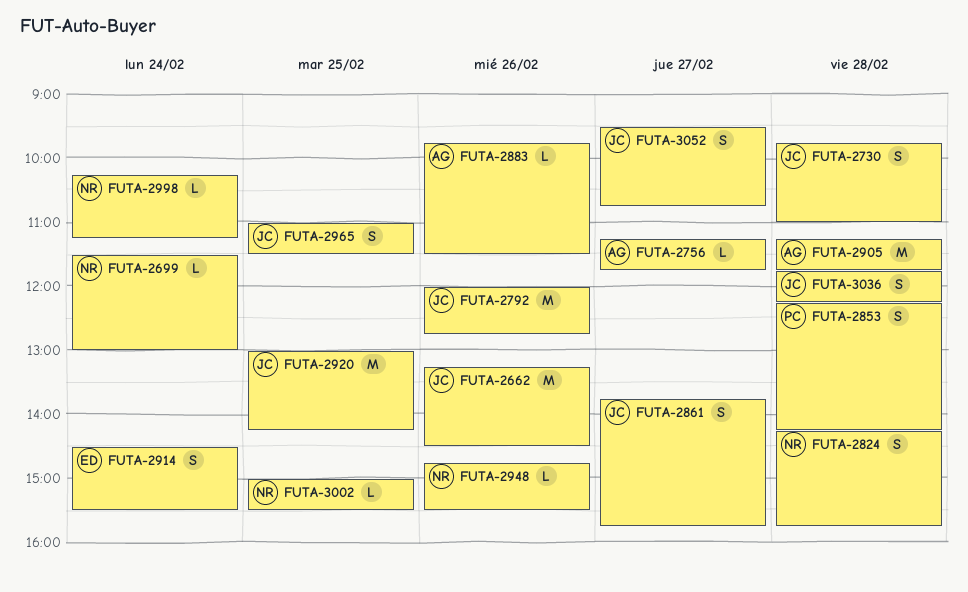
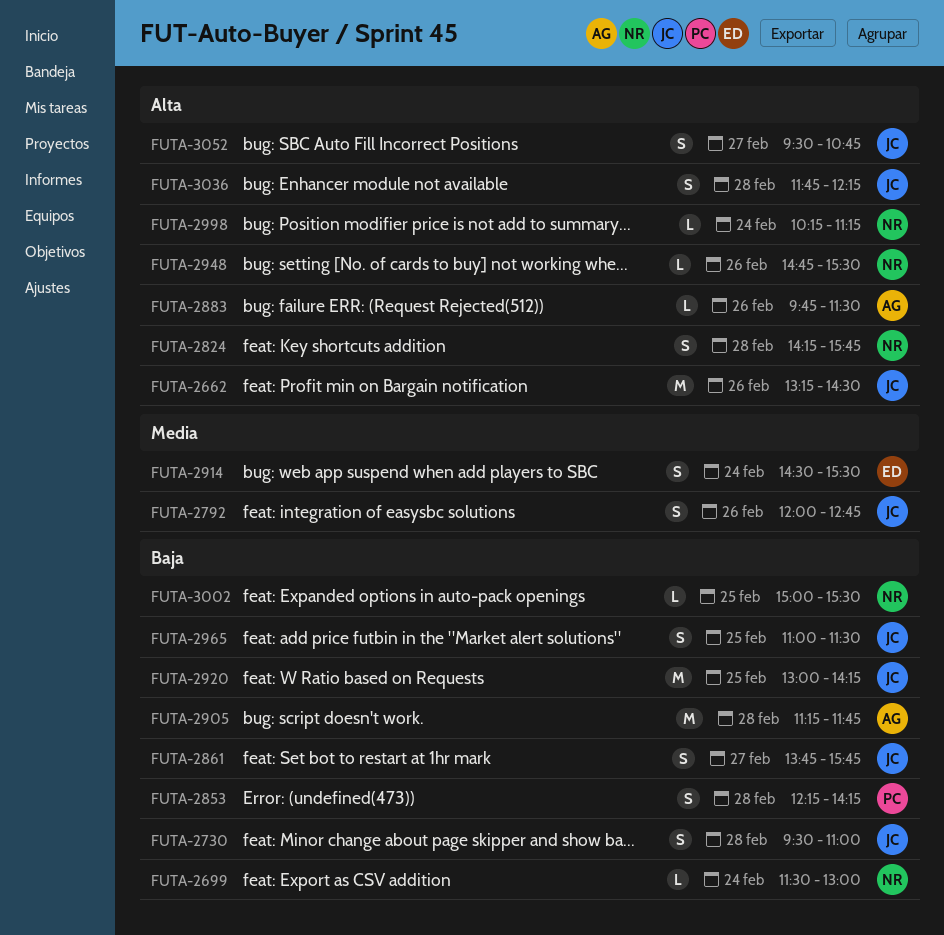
FUTA-2730, begins: 09:45 -> 09:30
FUTA-2756: present -> none
FUTA-2792, estimate: M -> S

